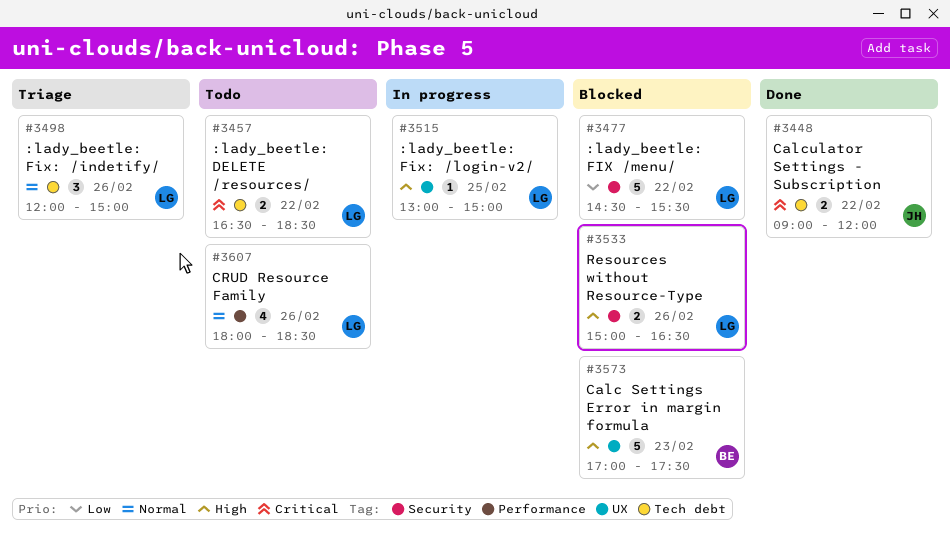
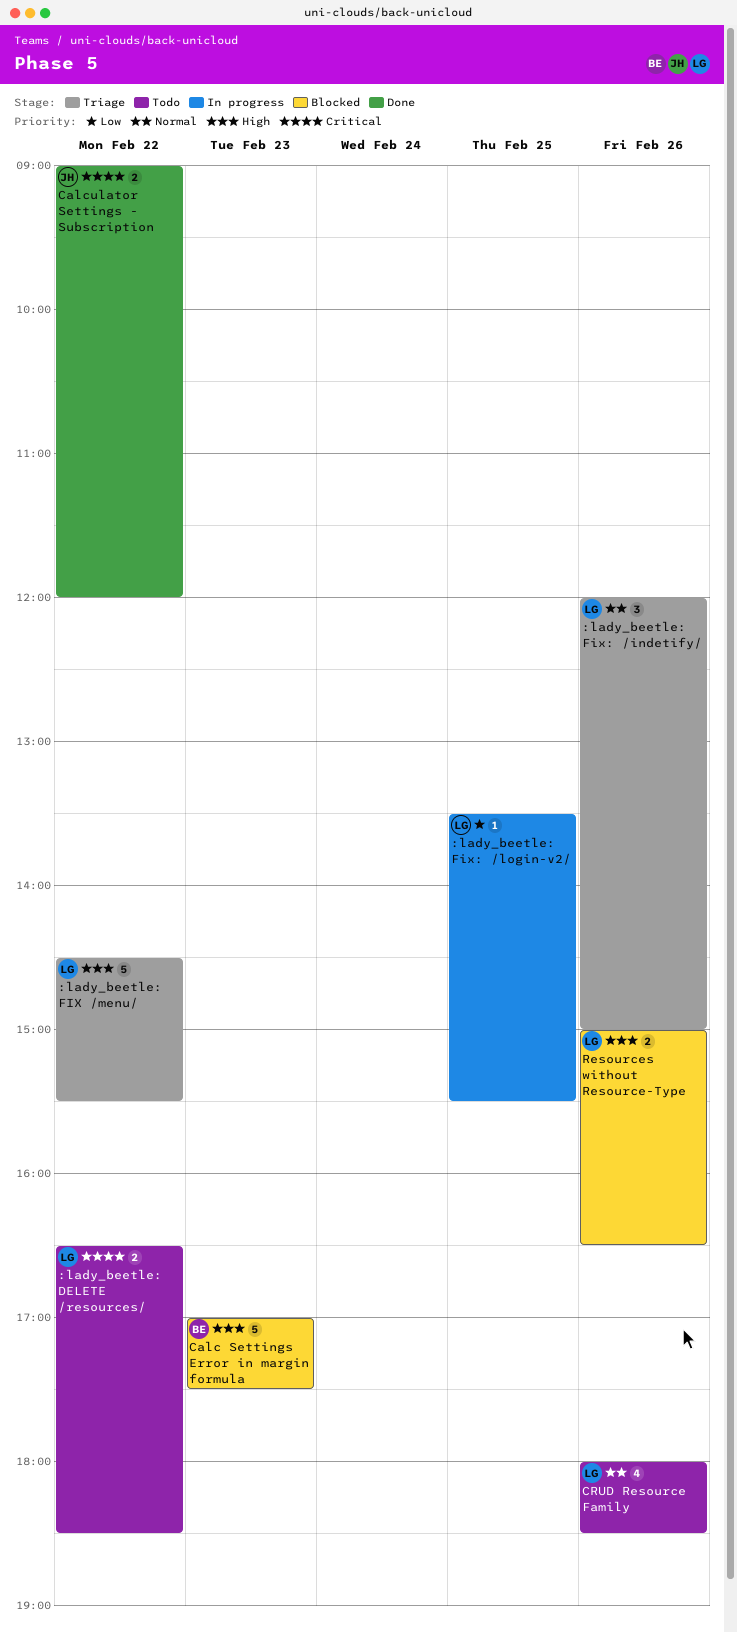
:lady_beetle: FIX /menu/, status: Blocked -> Triage
:lady_beetle: FIX /menu/, priority: Low -> High
:lady_beetle: Fix: /login-v2/, priority: High -> Low
:lady_beetle: Fix: /login-v2/, begins: 13:00 -> 13:30
:lady_beetle: Fix: /login-v2/, ends: 15:00 -> 15:30

